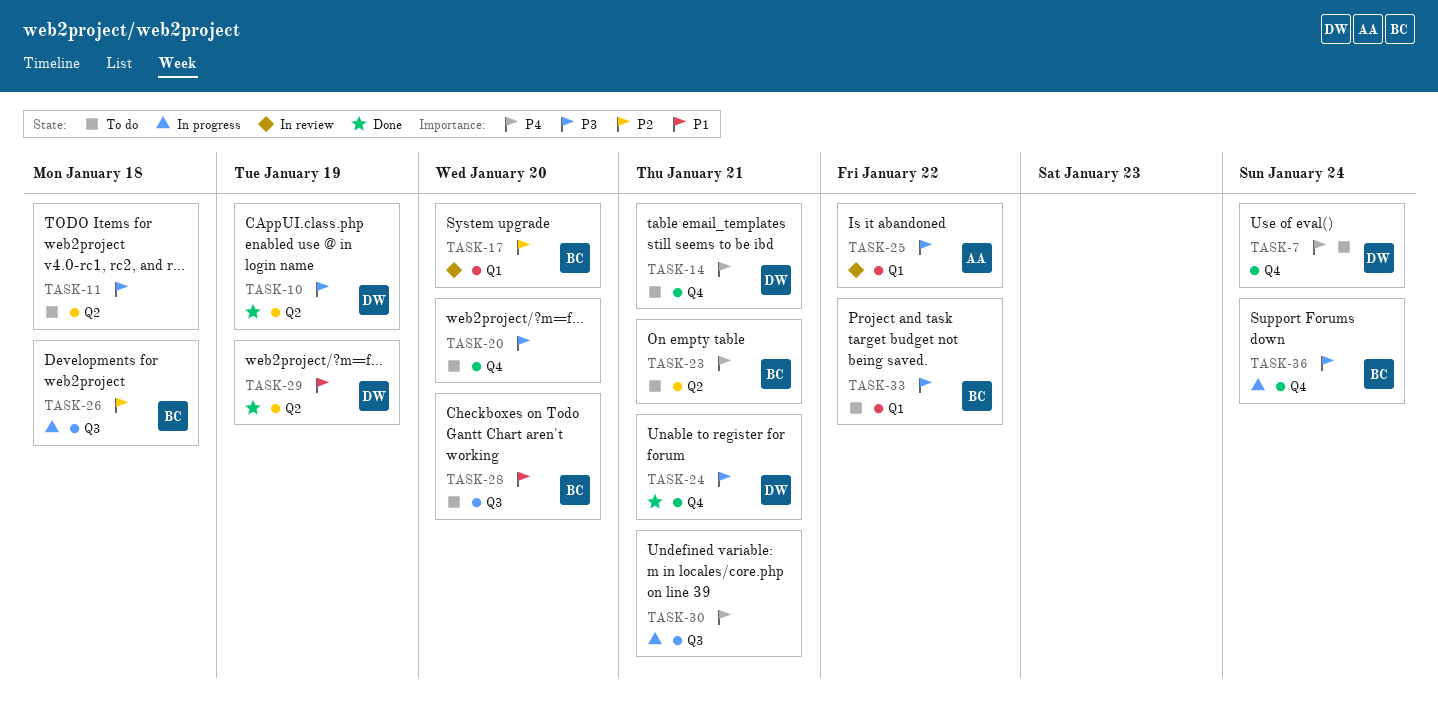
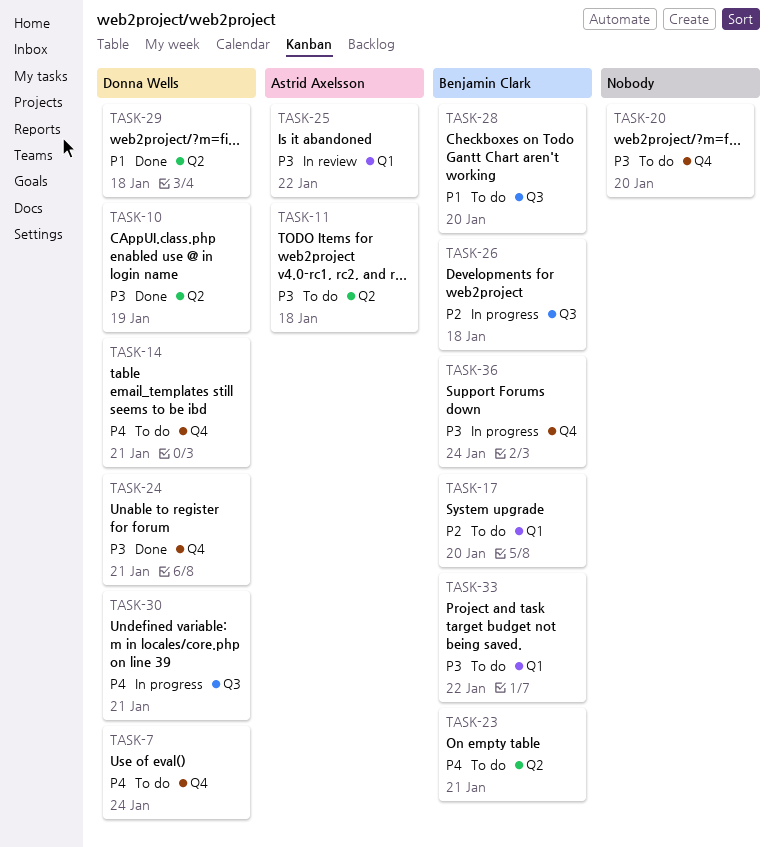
TASK-11, owner: none -> Astrid Axelsson
TASK-17, status: In review -> To do
TASK-29, due: Jan 19 -> Jan 18
TASK-30, owner: none -> Donna Wells

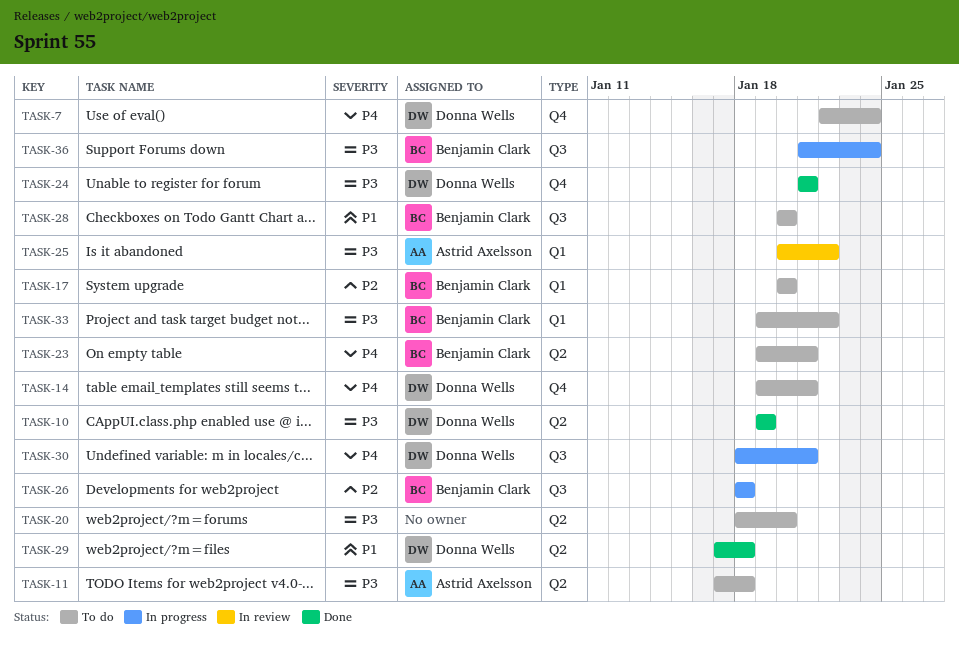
TASK-20, label: Q4 -> Q2
TASK-36, label: Q4 -> Q3

